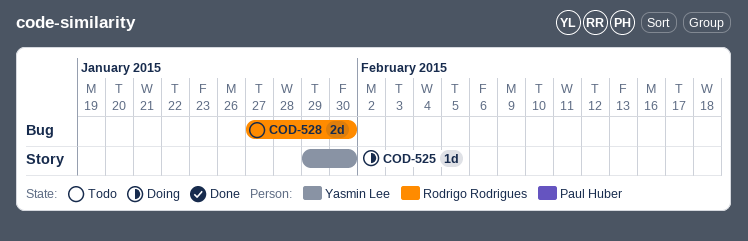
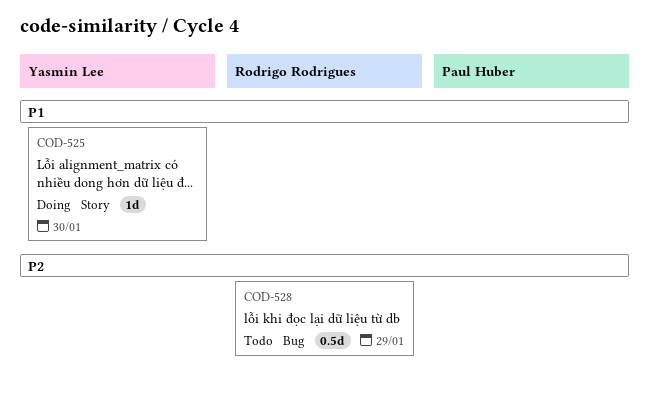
COD-528, estimate: 2d -> 0.5d
COD-528, due: Jan 30 -> Jan 29

